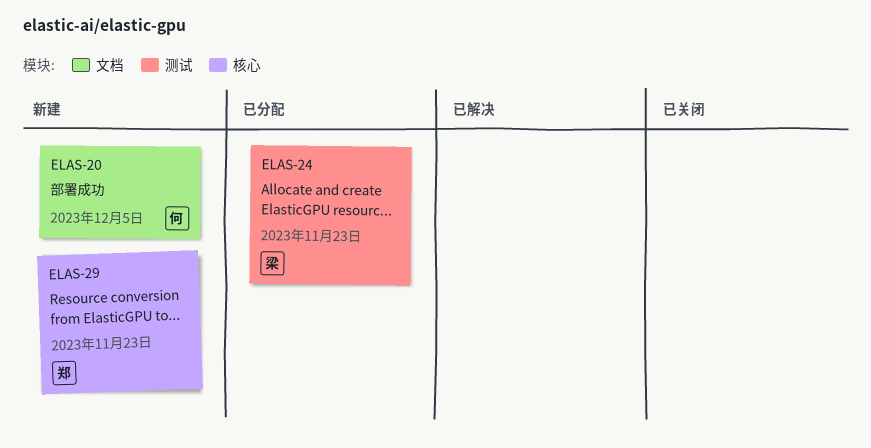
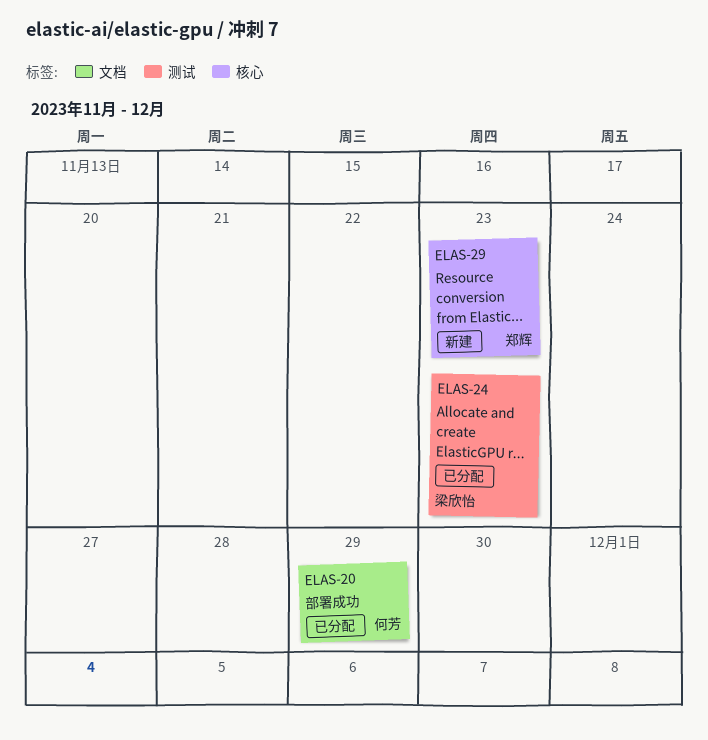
ELAS-20, status: 新建 -> 已分配
ELAS-20, due: Dec 5 -> Nov 29

